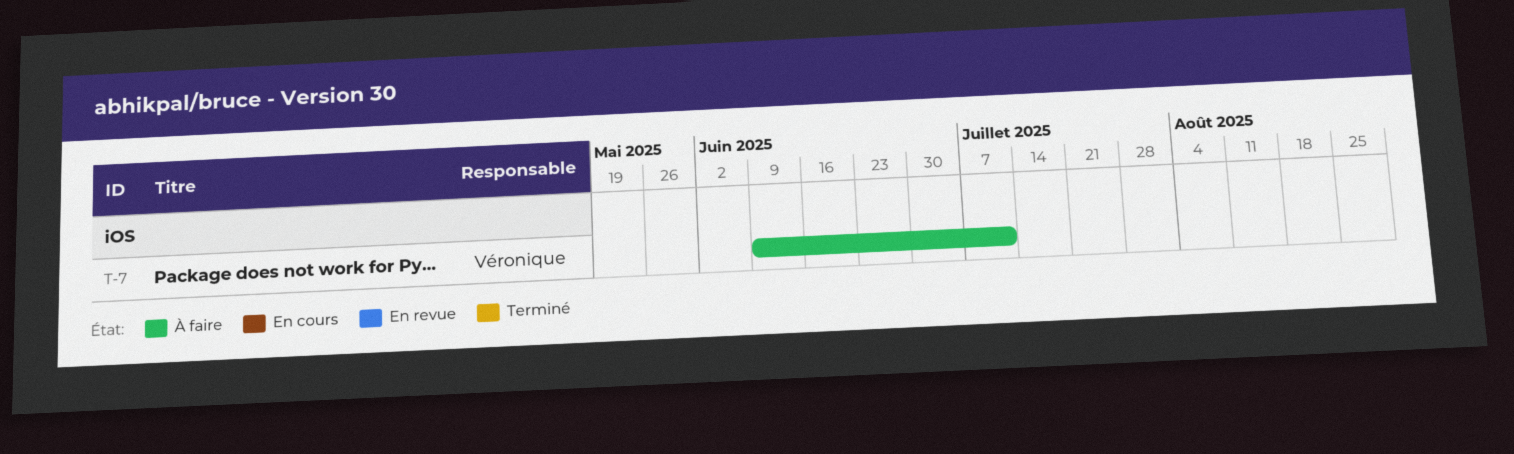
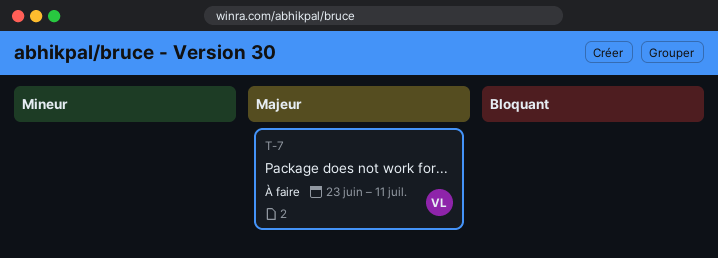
T-7, start: Jun 9 -> Jun 23

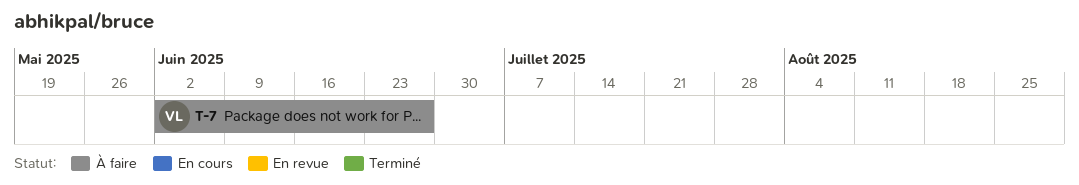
T-7, start: Jun 23 -> Jun 2
T-7, due: Jul 11 -> Jun 27

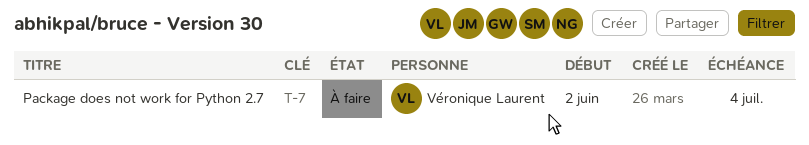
T-7, due: Jun 27 -> Jul 4

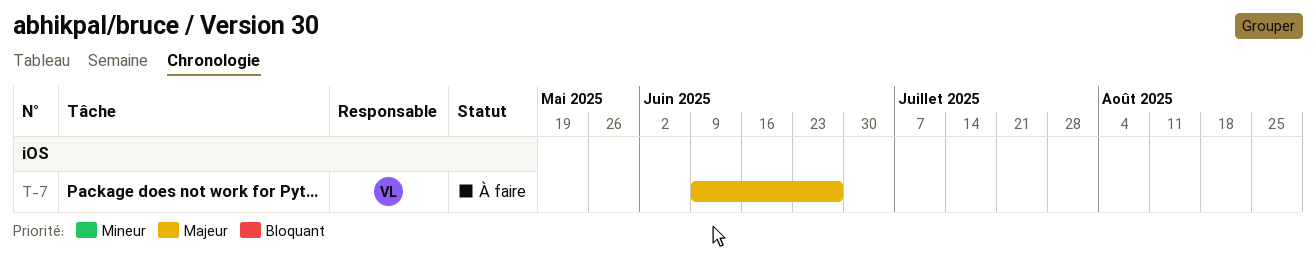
T-7, start: Jun 2 -> Jun 9
T-7, due: Jul 4 -> Jun 27

